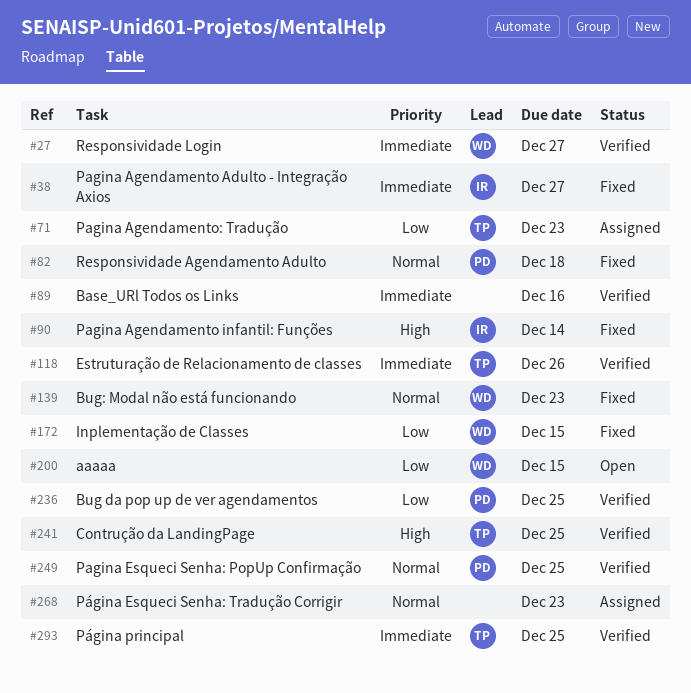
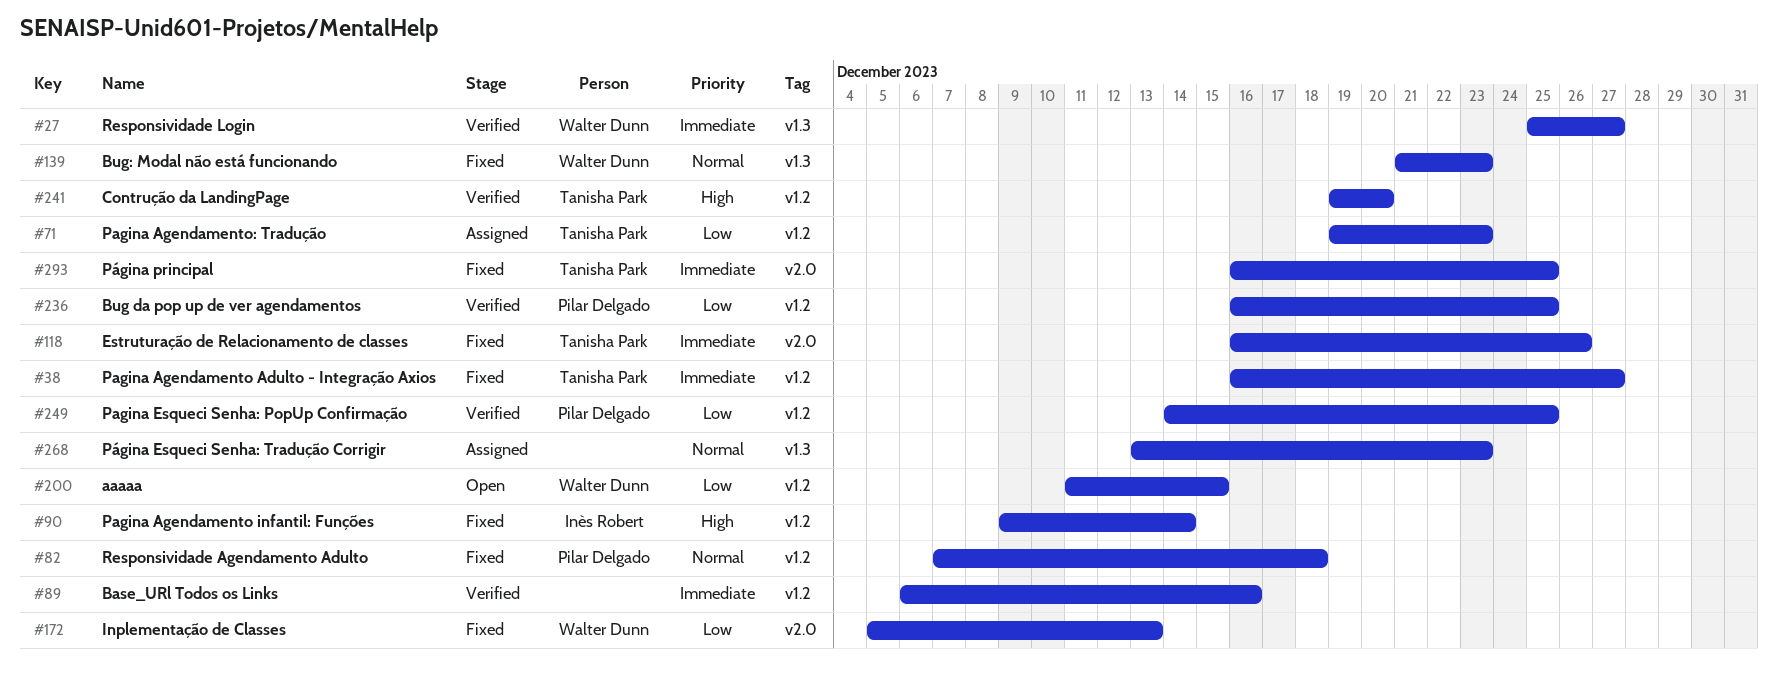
#38, owner: Inès Robert -> Tanisha Park
#118, status: Verified -> Fixed
#172, due: Dec 15 -> Dec 13
#241, due: Dec 25 -> Dec 20
#249, priority: Normal -> Low
#293, status: Verified -> Fixed

